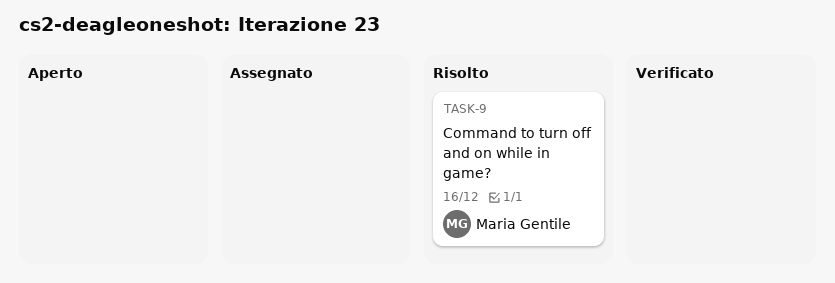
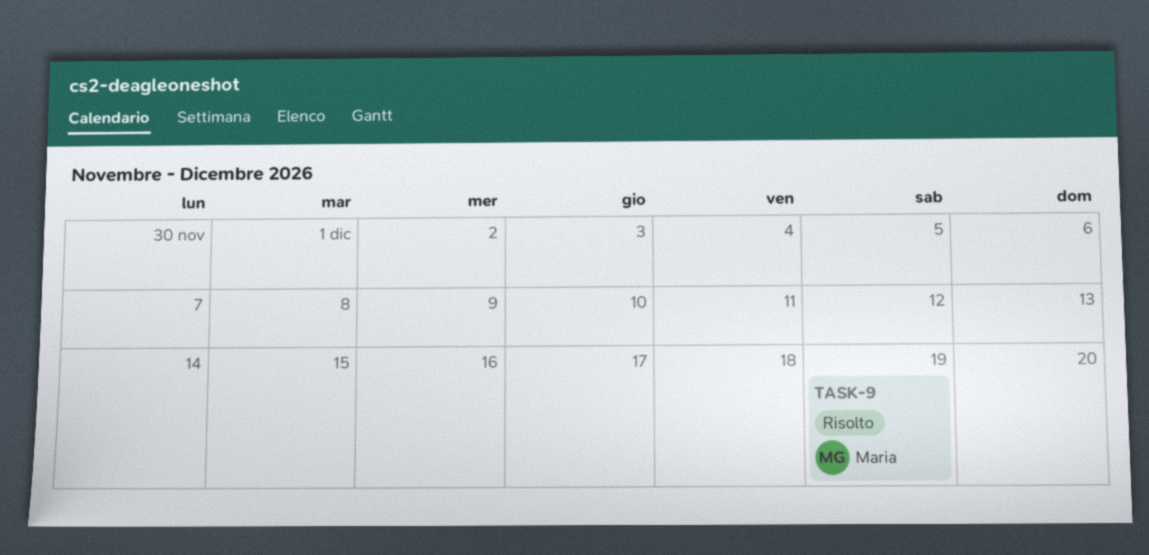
TASK-9, due: Dec 16 -> Dec 19

